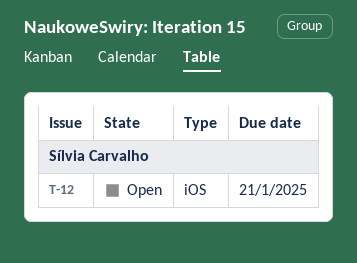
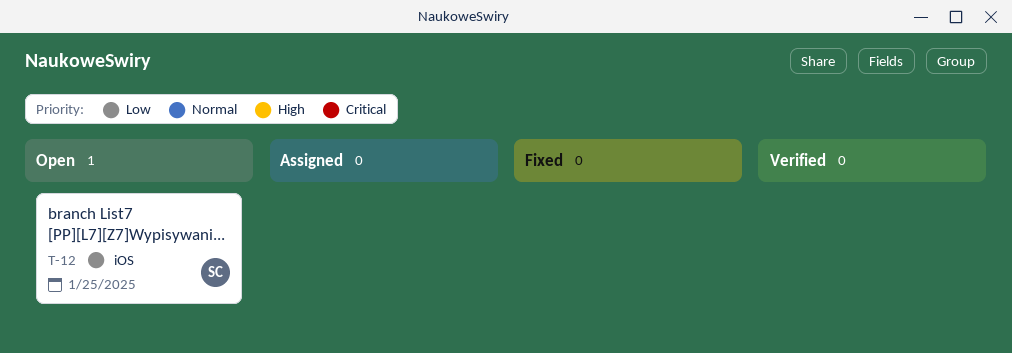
T-12, due: Jan 21 -> Jan 25

